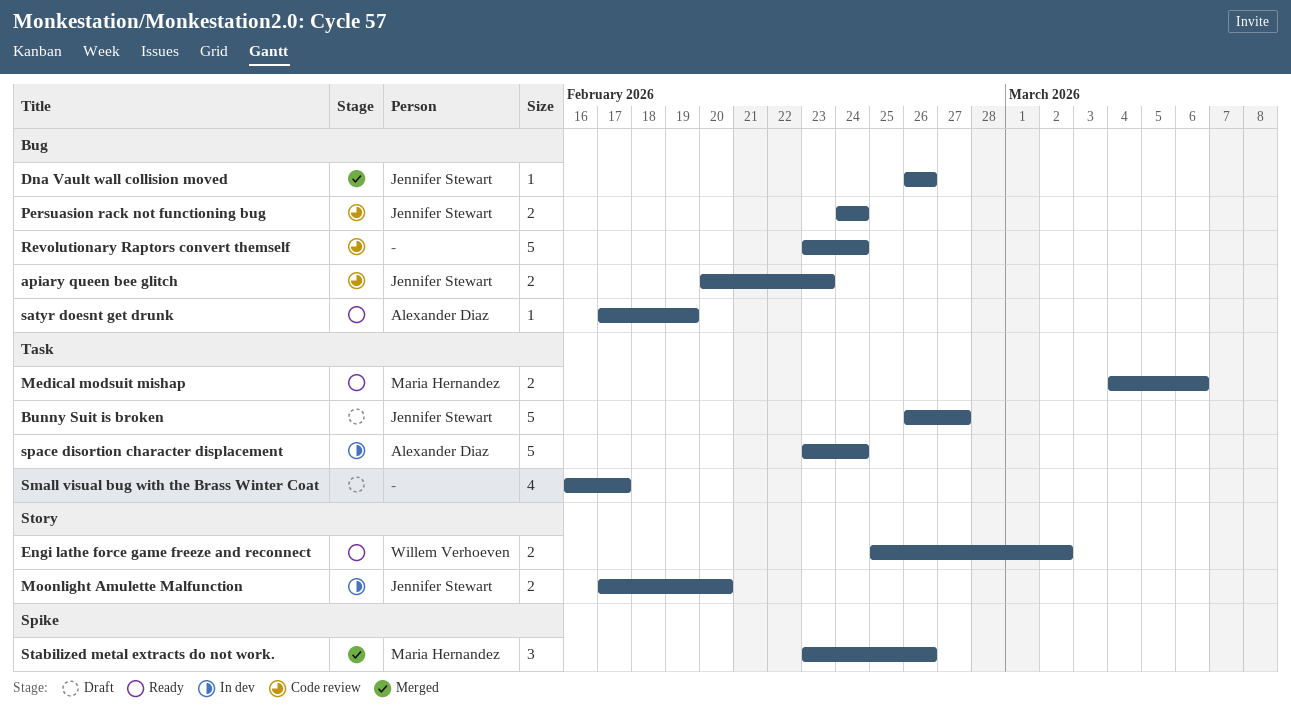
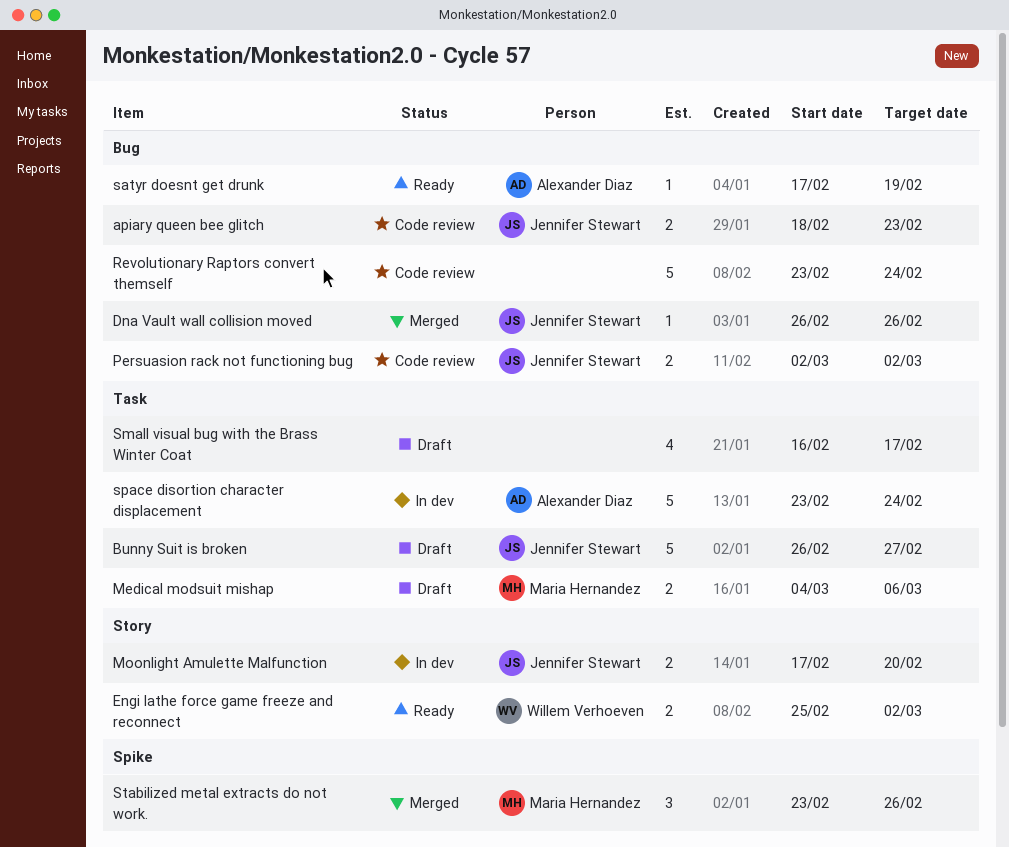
apiary queen bee glitch, start: Feb 20 -> Feb 18
Medical modsuit mishap, status: Ready -> Draft
Persuasion rack not functioning bug, start: Feb 24 -> Mar 2
Persuasion rack not functioning bug, due: Feb 24 -> Mar 2

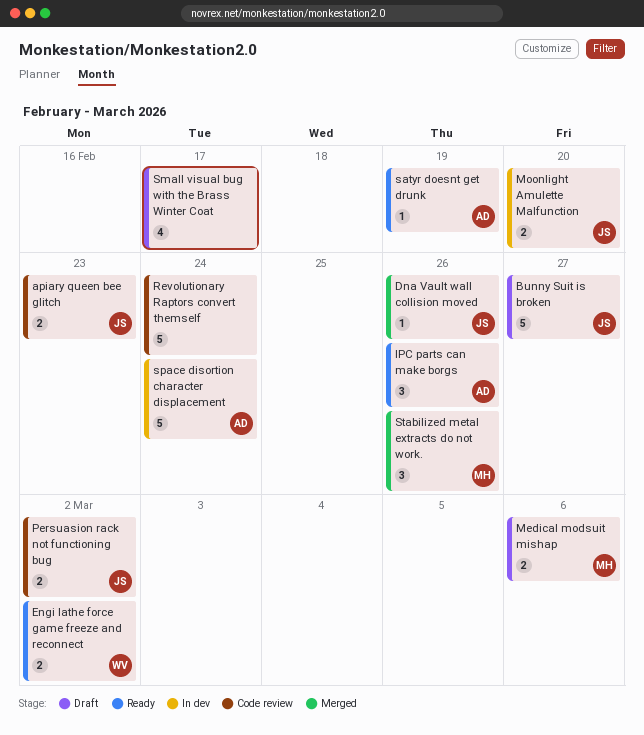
IPC parts can make borgs: none -> present

